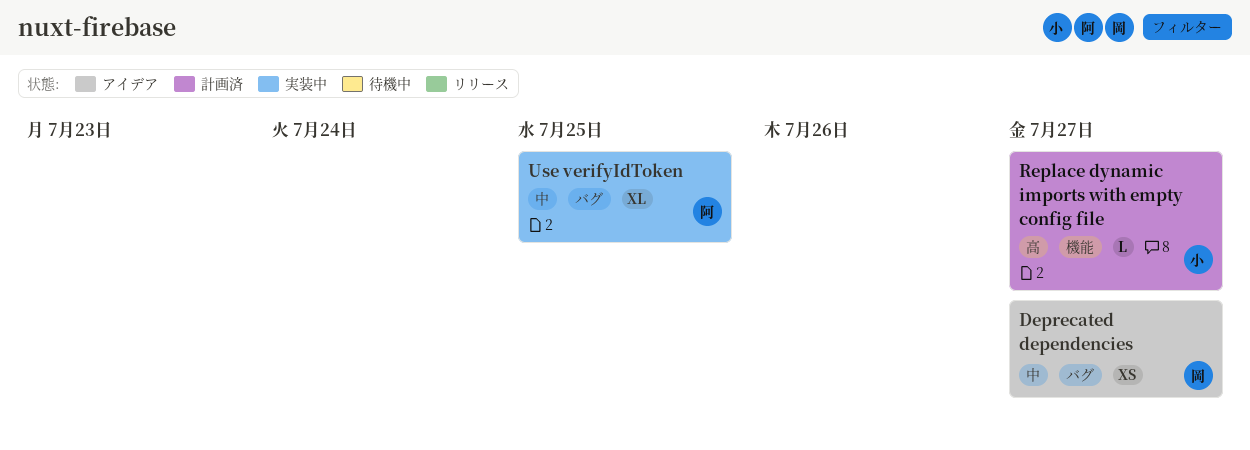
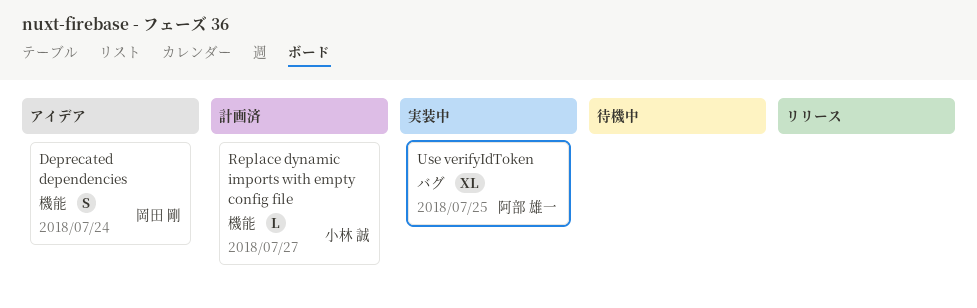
Deprecated dependencies, label: バグ -> 機能
Deprecated dependencies, estimate: XS -> S
Deprecated dependencies, due: Jul 27 -> Jul 24

